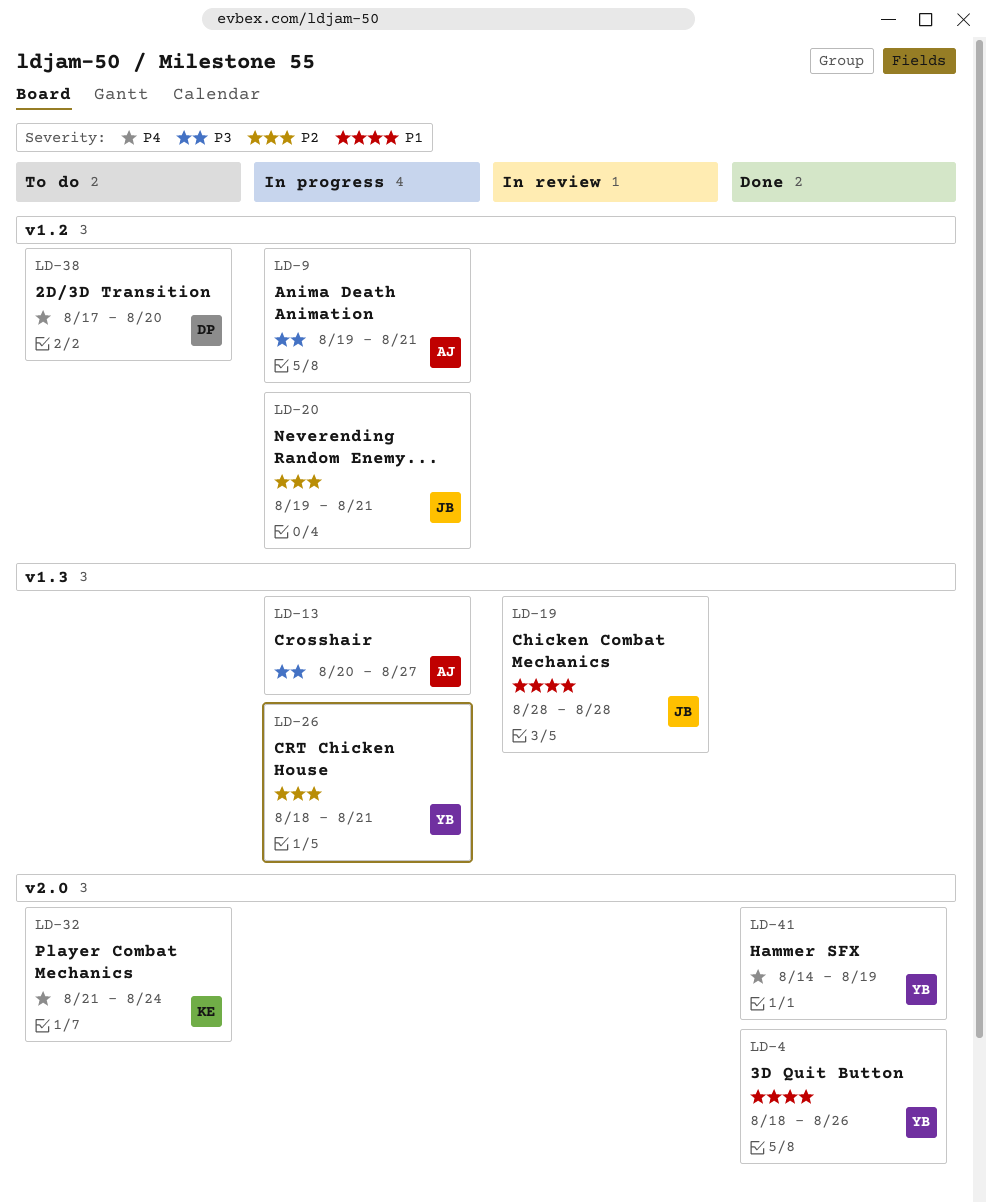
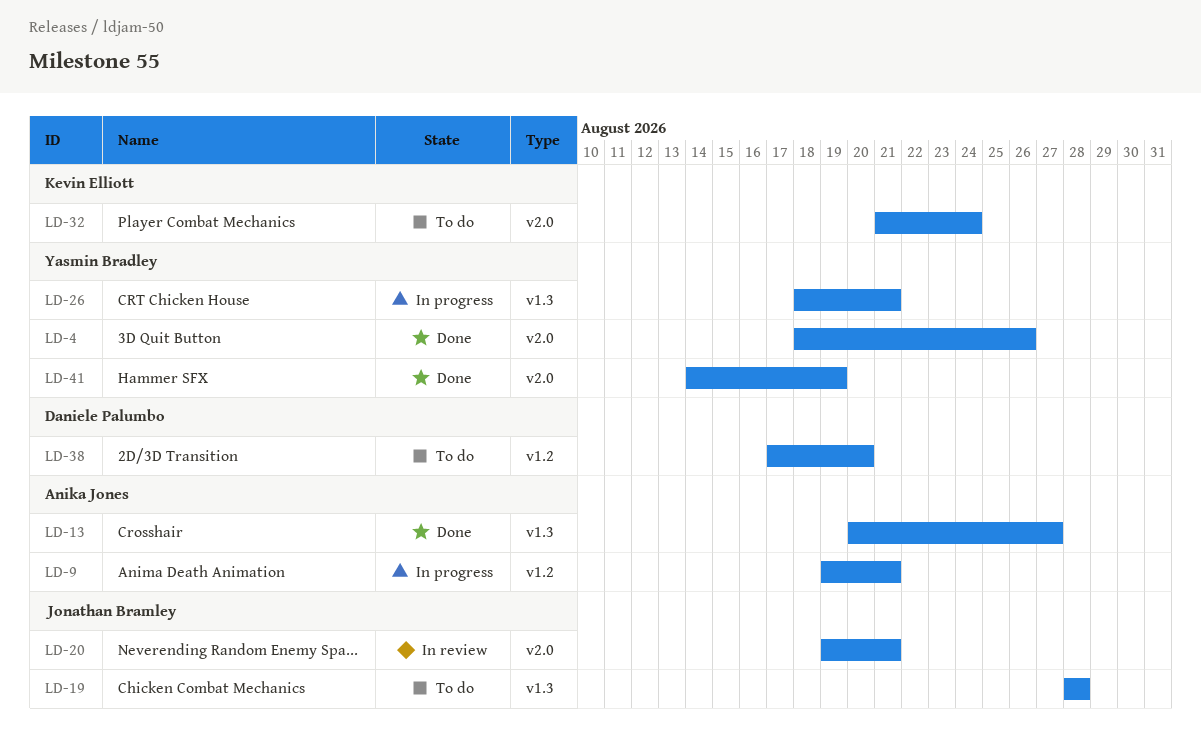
LD-13, status: In progress -> Done
LD-19, status: In review -> To do
LD-20, status: In progress -> In review
LD-20, label: v1.2 -> v2.0

